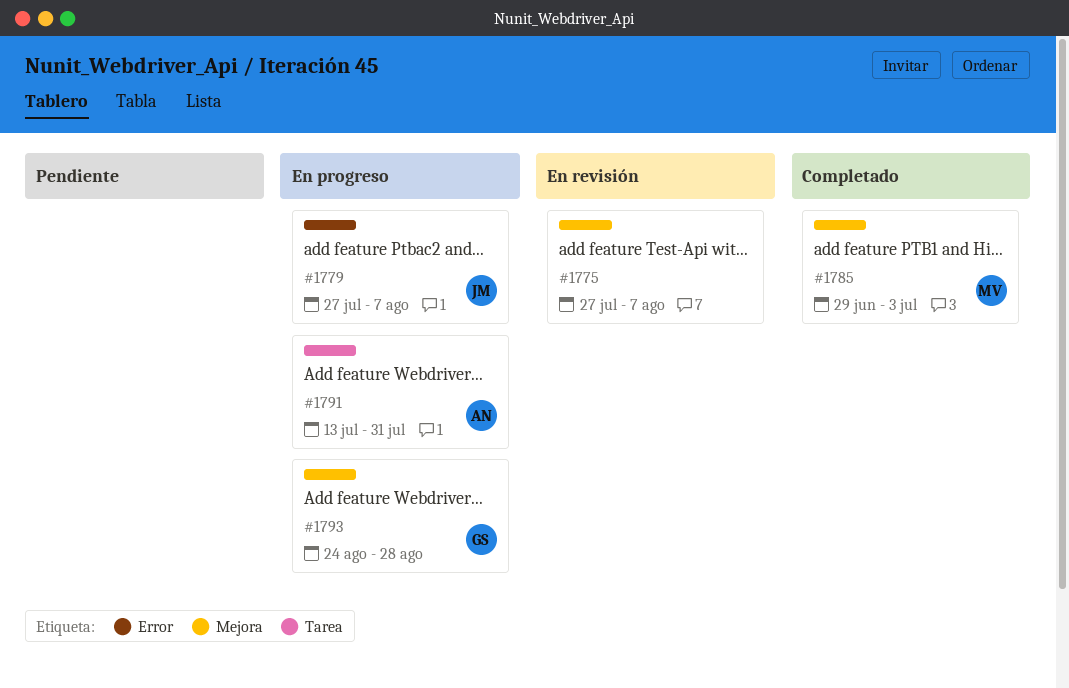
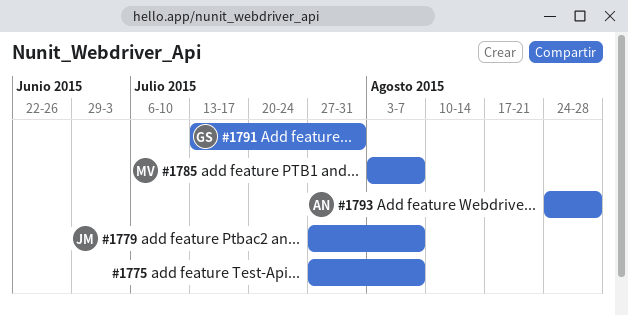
#1785, start: Jun 29 -> Aug 3
#1785, due: Jul 3 -> Aug 7
#1791, owner: AN -> GS
#1793, owner: GS -> AN

